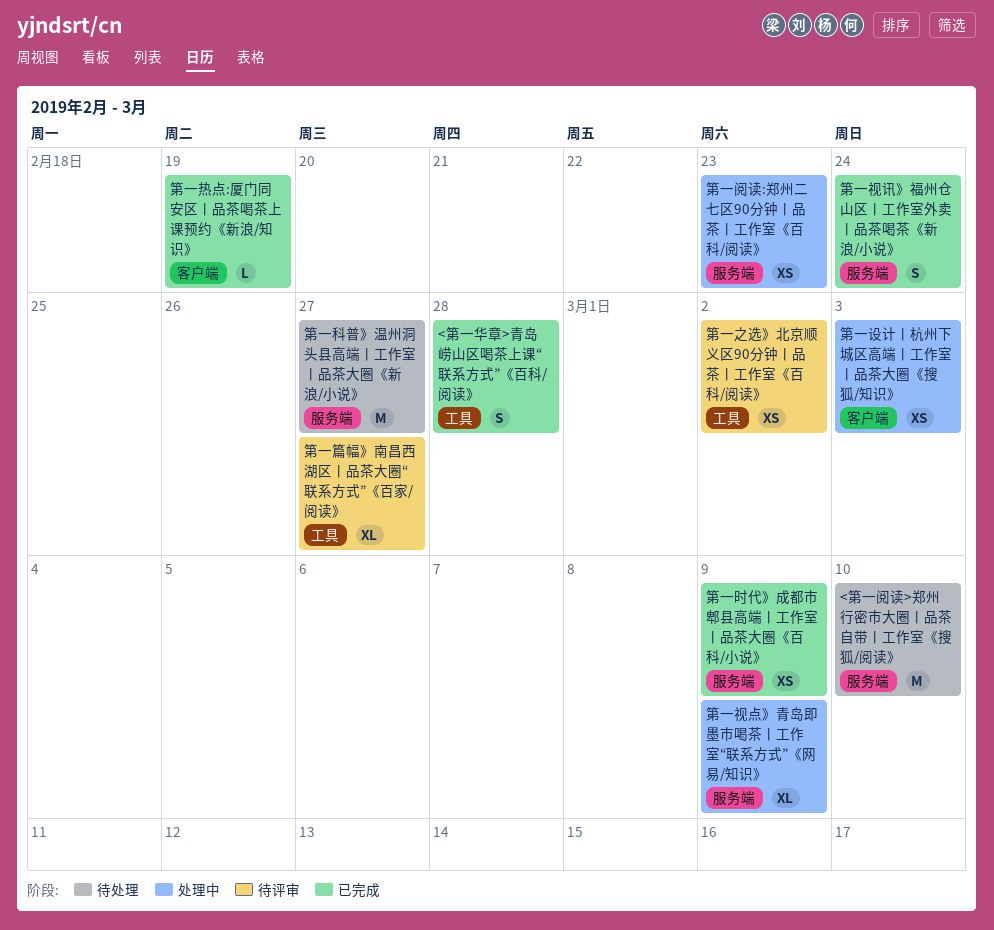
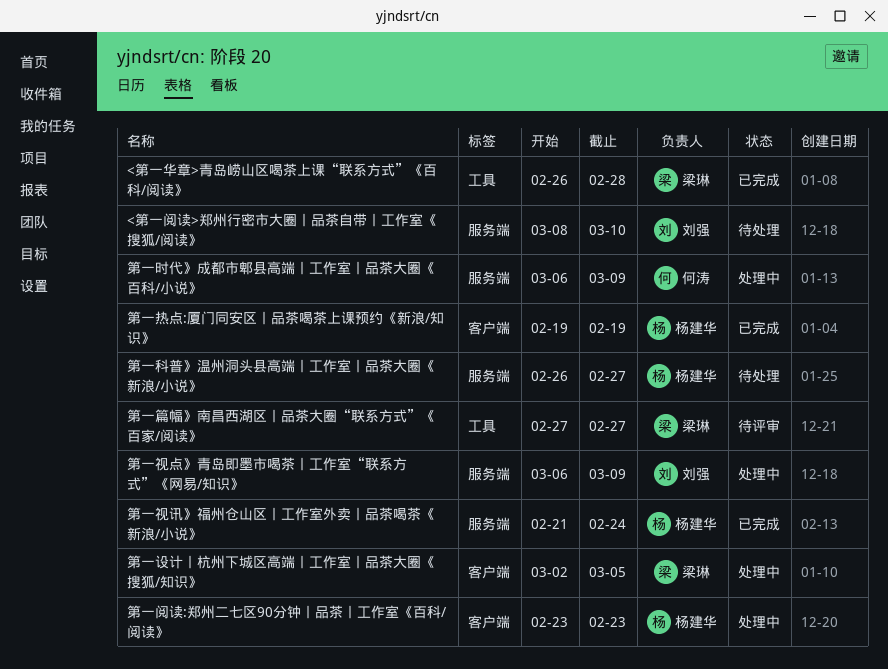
第一之选》北京顺义区90分钟丨品茶丨工作室《百科/阅读》: present -> none
第一时代》成都市郫县高端丨工作室丨品茶大圈《百科/小说》, status: 已完成 -> 处理中
第一设计丨杭州下城区高端丨工作室丨品茶大圈《搜狐/知识》, due: Mar 3 -> Mar 5
第一阅读:郑州二七区90分钟丨品茶丨工作室《百科/阅读》, label: 服务端 -> 客户端

